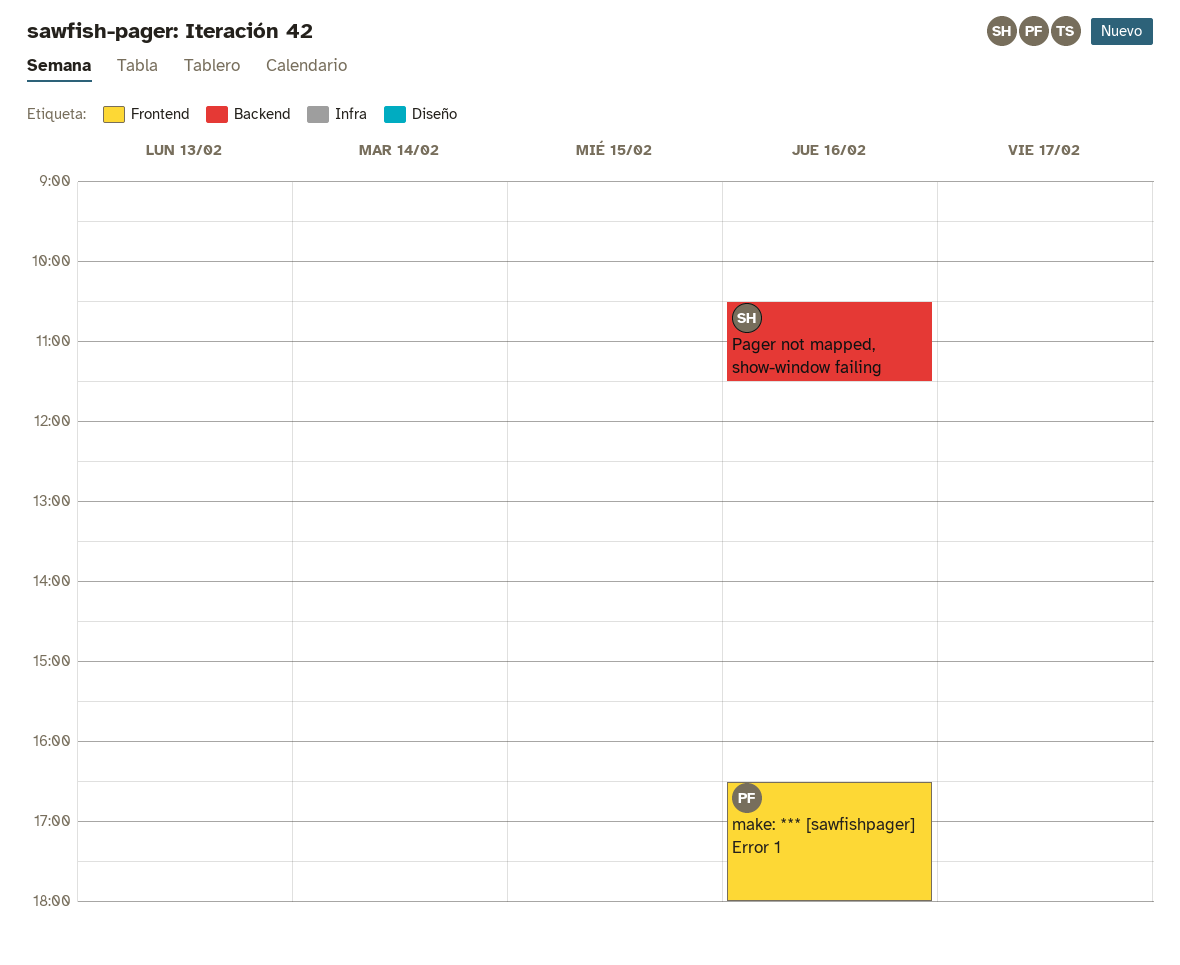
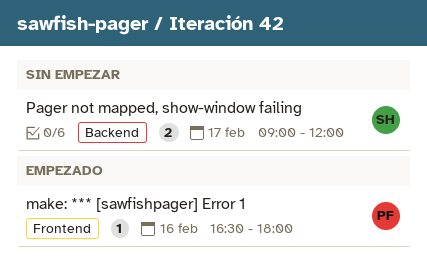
Pager not mapped, show-window failing, day: Feb 16 -> Feb 17
Pager not mapped, show-window failing, begins: 10:30 -> 09:00
Pager not mapped, show-window failing, ends: 11:30 -> 12:00

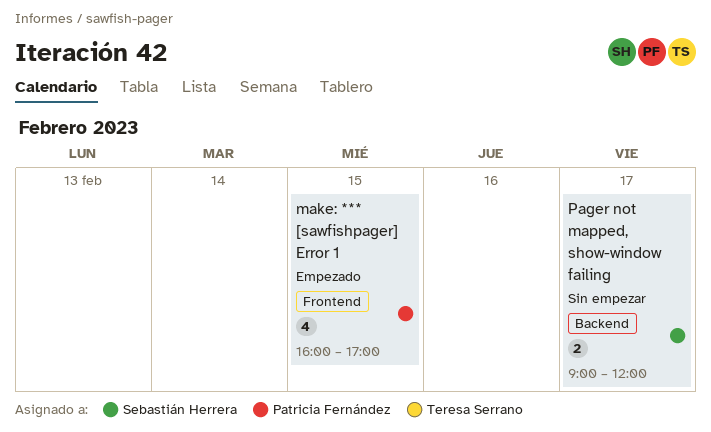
make: *** [sawfishpager] Error 1, estimate: 1 -> 4
make: *** [sawfishpager] Error 1, day: Feb 16 -> Feb 15
make: *** [sawfishpager] Error 1, begins: 16:30 -> 16:00
make: *** [sawfishpager] Error 1, ends: 18:00 -> 17:00

